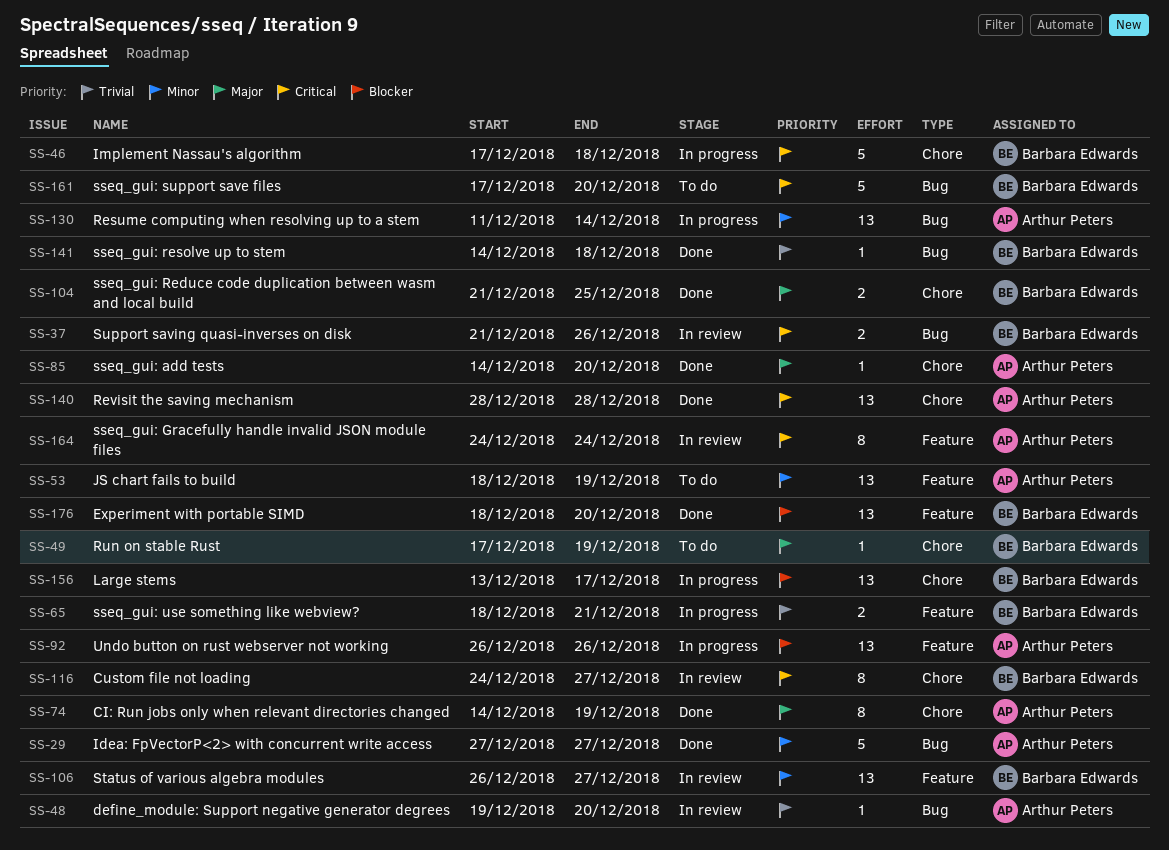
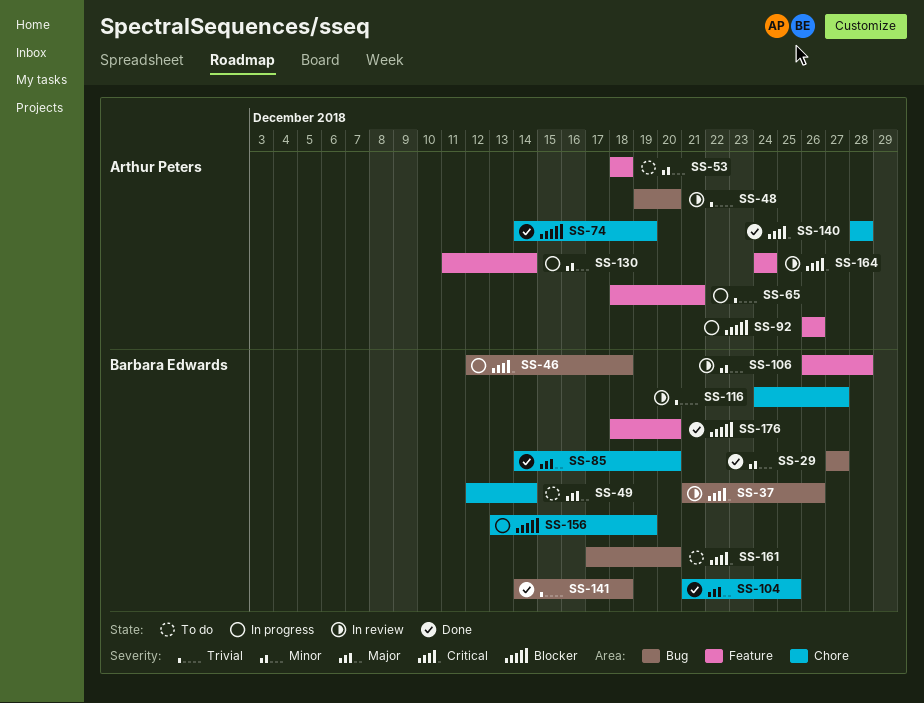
SS-29, owner: Arthur Peters -> Barbara Edwards
SS-46, label: Chore -> Bug
SS-46, start: Dec 17 -> Dec 12
SS-49, start: Dec 17 -> Dec 12
SS-49, due: Dec 19 -> Dec 14
SS-53, due: Dec 19 -> Dec 18
SS-65, owner: Barbara Edwards -> Arthur Peters
SS-74, priority: Major -> Blocker
SS-85, owner: Arthur Peters -> Barbara Edwards
SS-106, due: Dec 27 -> Dec 28
SS-116, priority: Critical -> Trivial
SS-130, label: Bug -> Feature
SS-156, due: Dec 17 -> Dec 19

